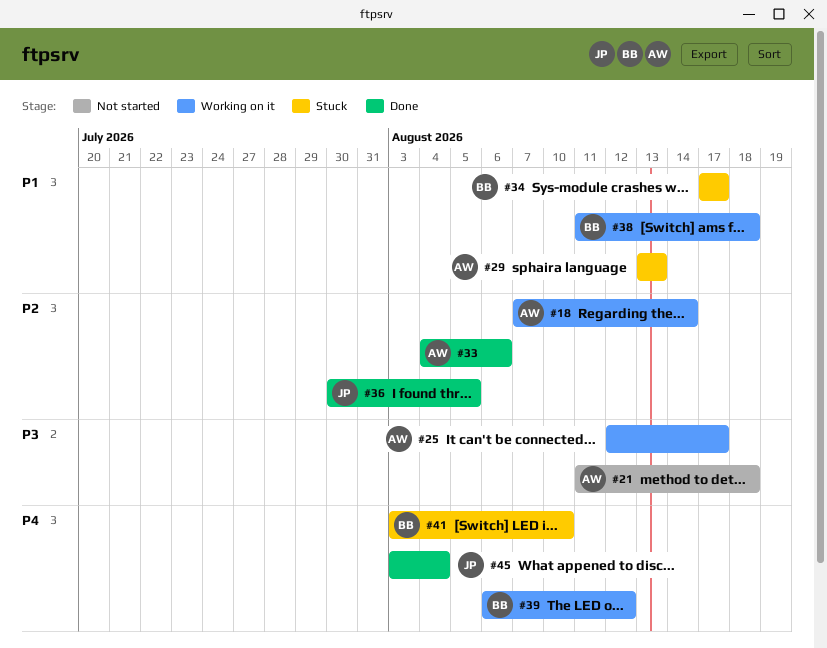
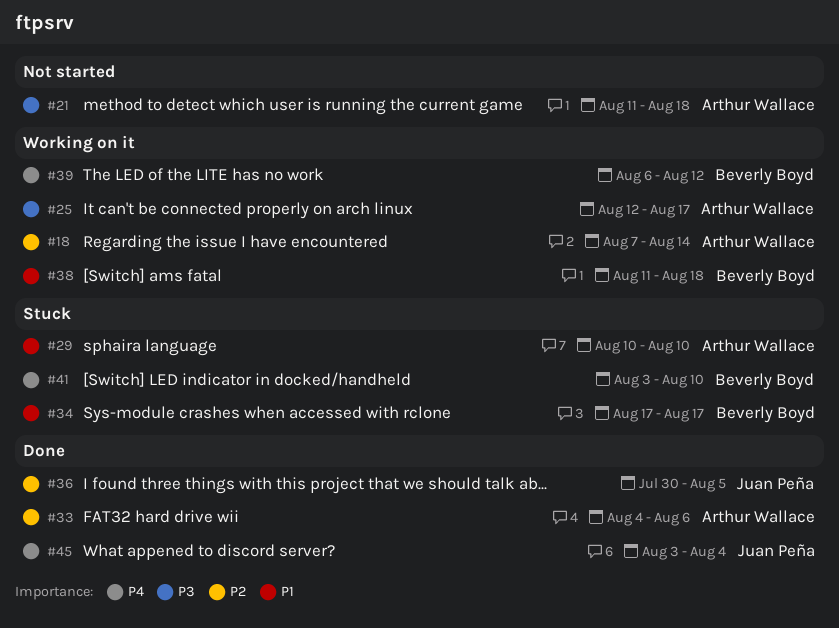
#29, start: Aug 13 -> Aug 10
#29, due: Aug 13 -> Aug 10

